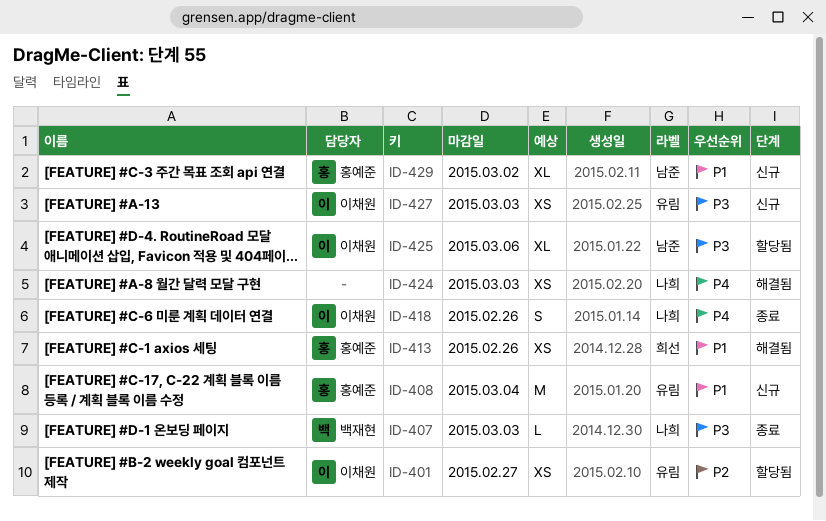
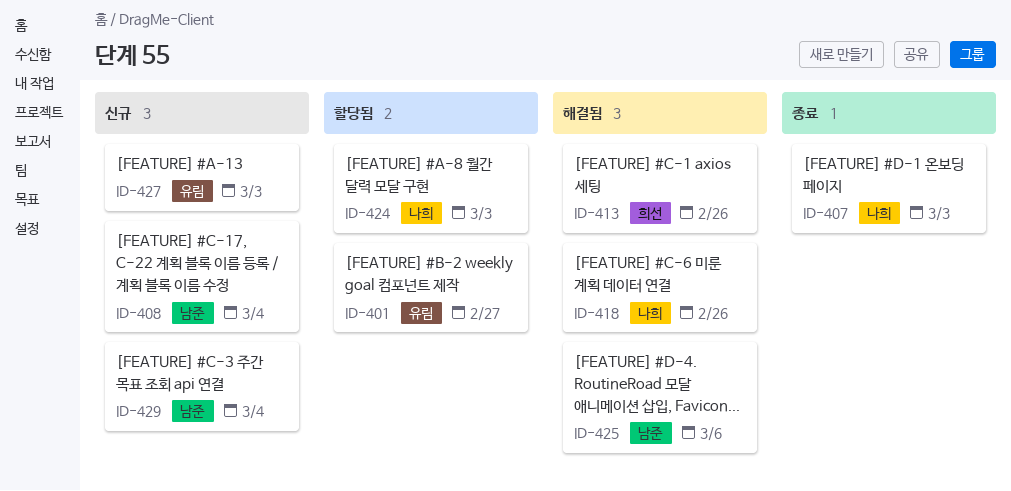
ID-408, label: 유림 -> 남준
ID-418, status: 종료 -> 해결됨
ID-424, status: 해결됨 -> 할당됨
ID-425, status: 할당됨 -> 해결됨
ID-429, due: Mar 2 -> Mar 4

